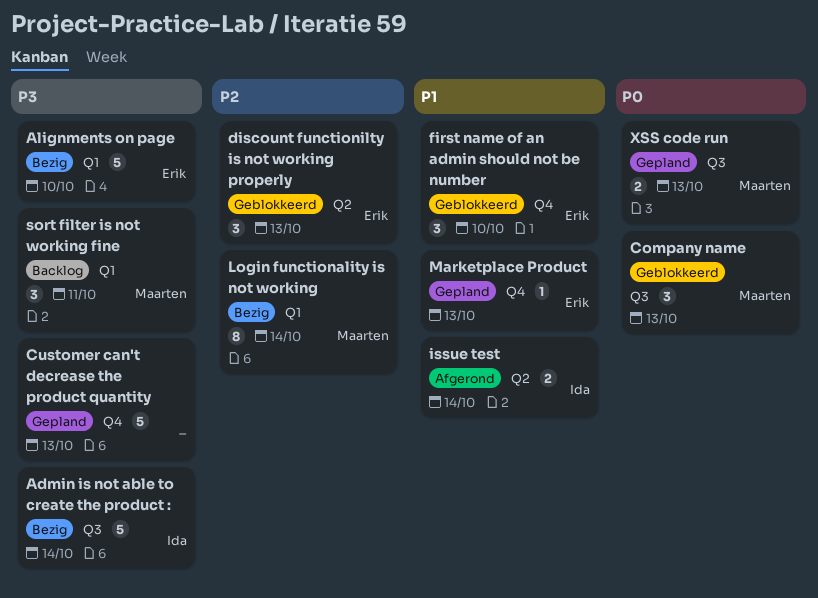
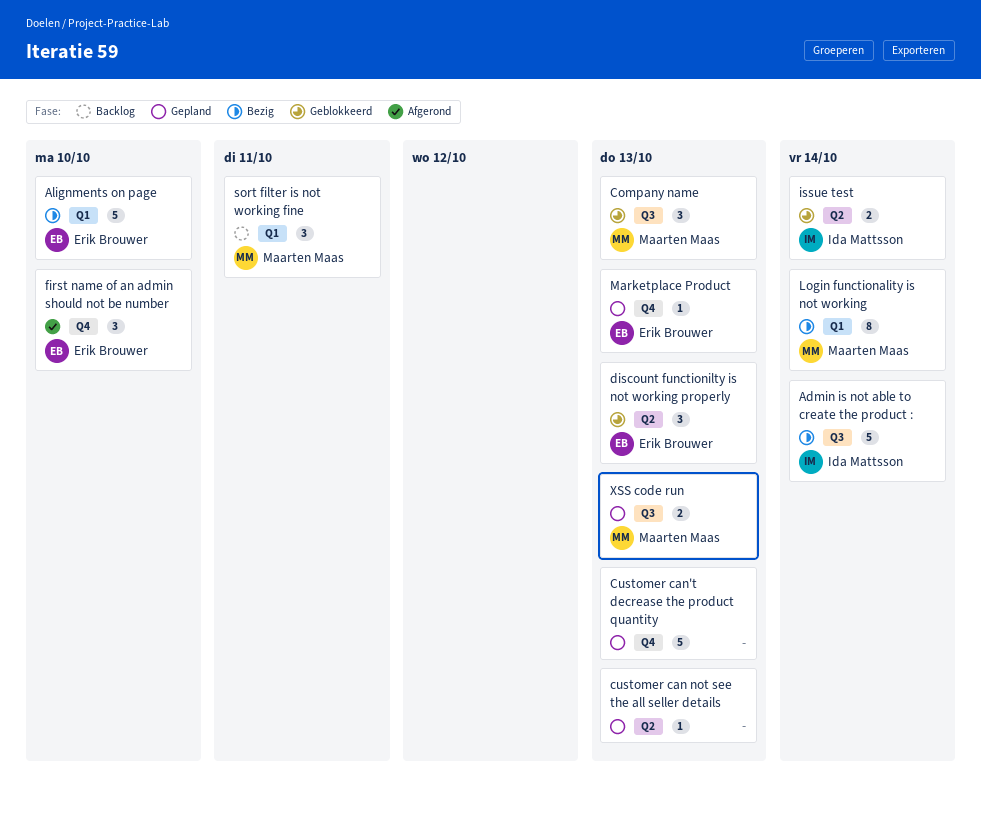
customer can not see the all seller details: none -> present
first name of an admin should not be number, status: Geblokkeerd -> Afgerond
issue test, status: Afgerond -> Geblokkeerd

